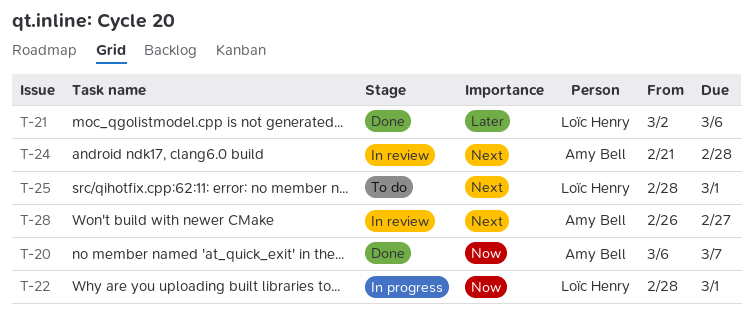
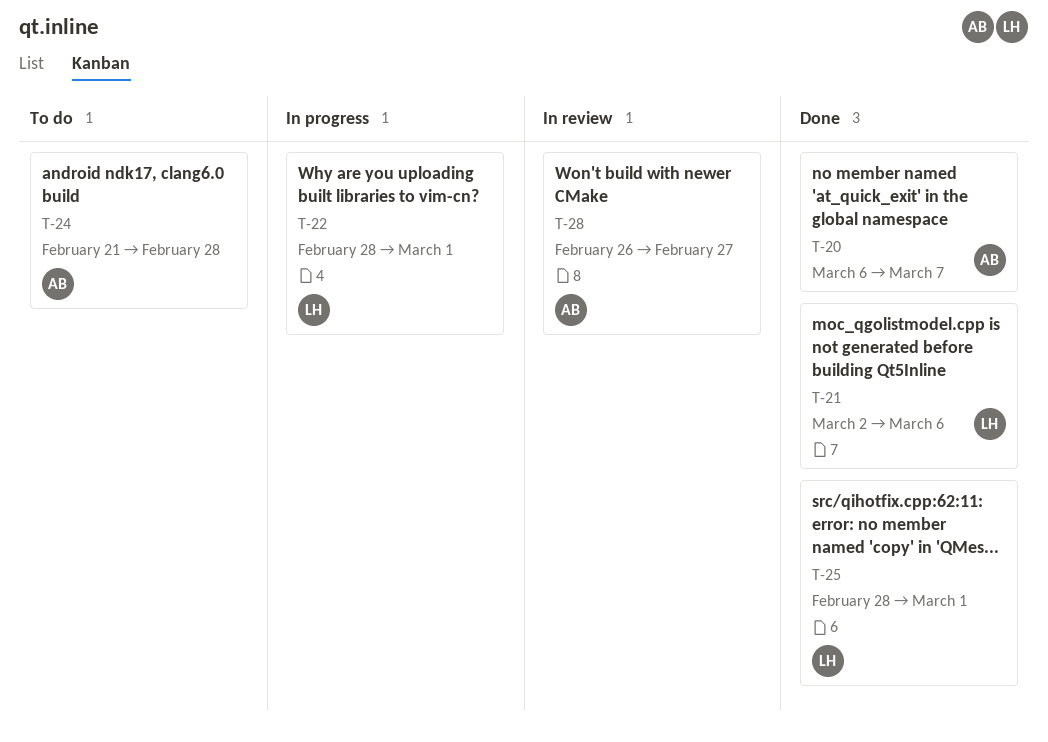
T-24, status: In review -> To do
T-25, status: To do -> Done

